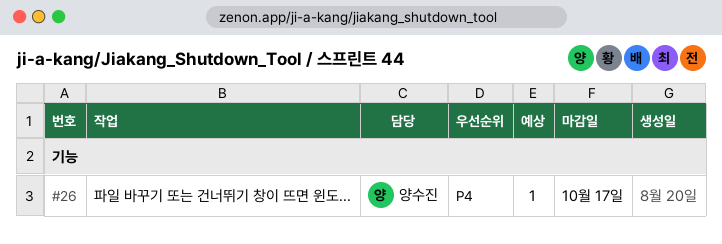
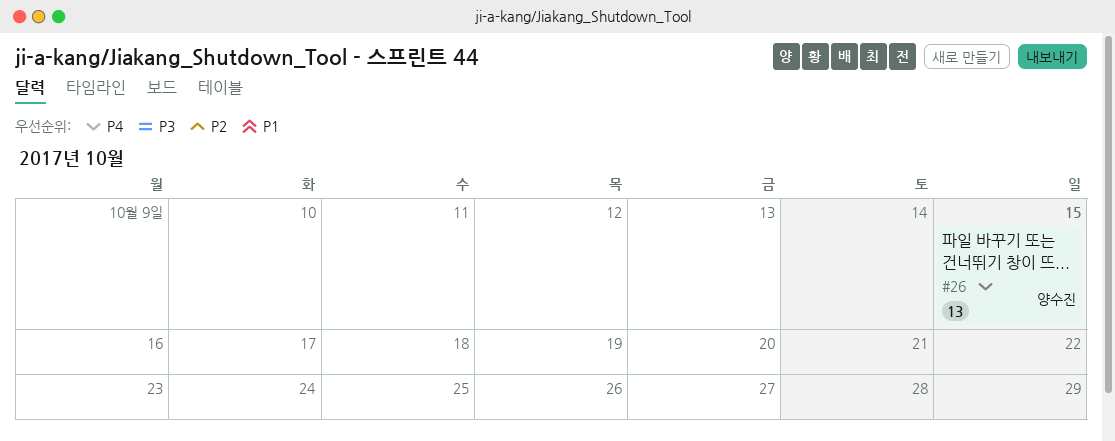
#26, estimate: 1 -> 13
#26, due: Oct 17 -> Oct 15

